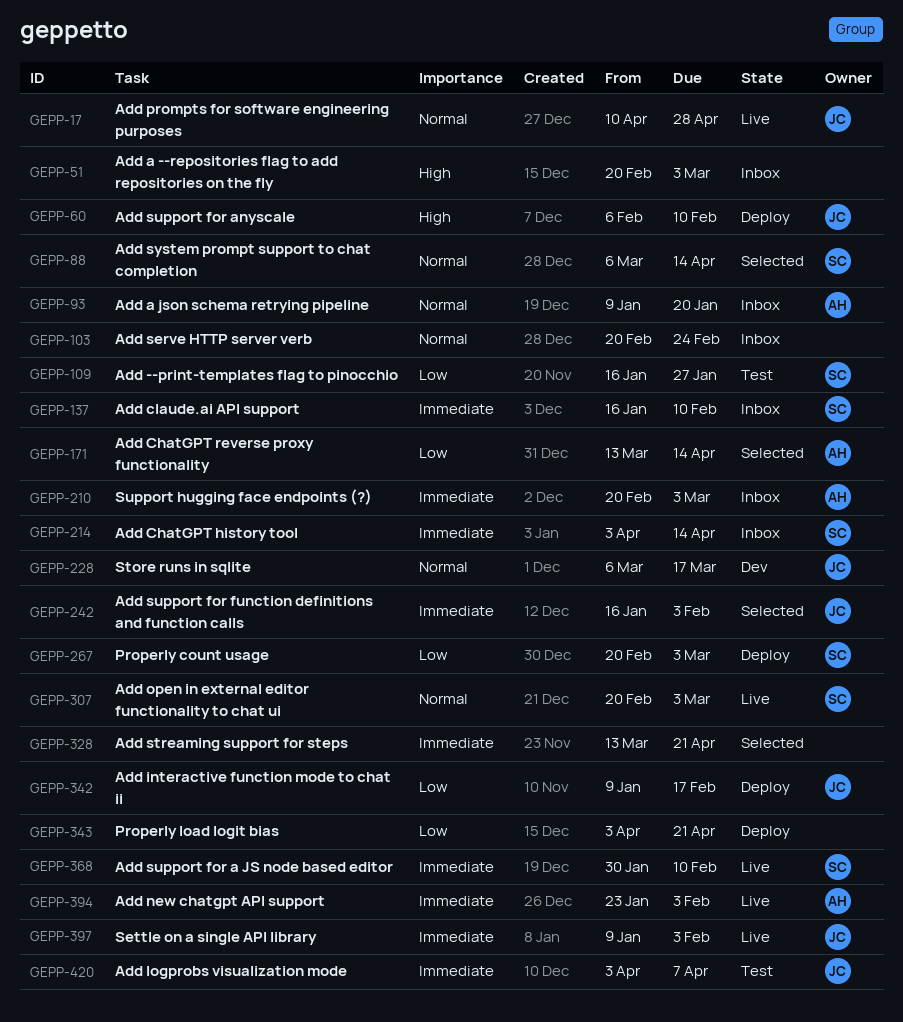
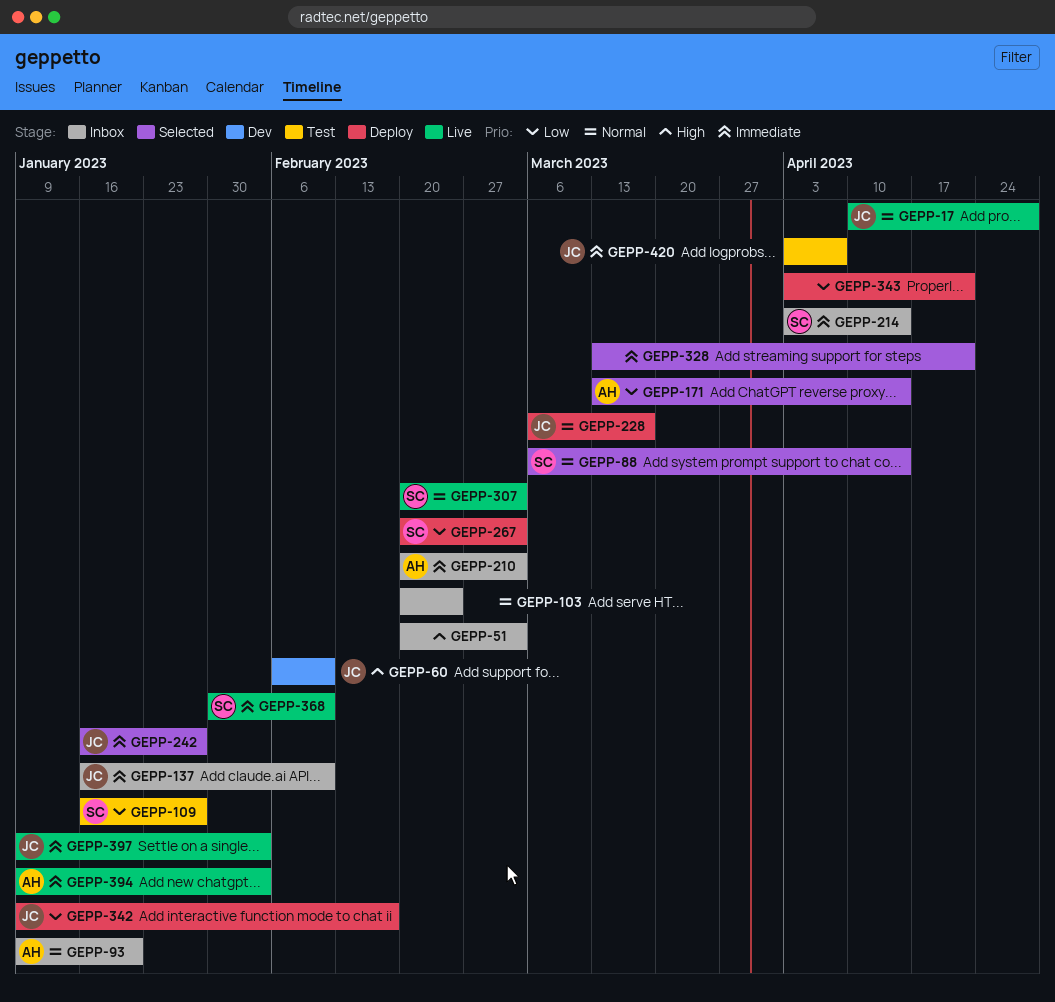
GEPP-60, status: Deploy -> Dev
GEPP-137, owner: SC -> JC
GEPP-228, status: Dev -> Deploy
GEPP-242, due: Feb 3 -> Jan 27
GEPP-394, start: Jan 23 -> Jan 9

